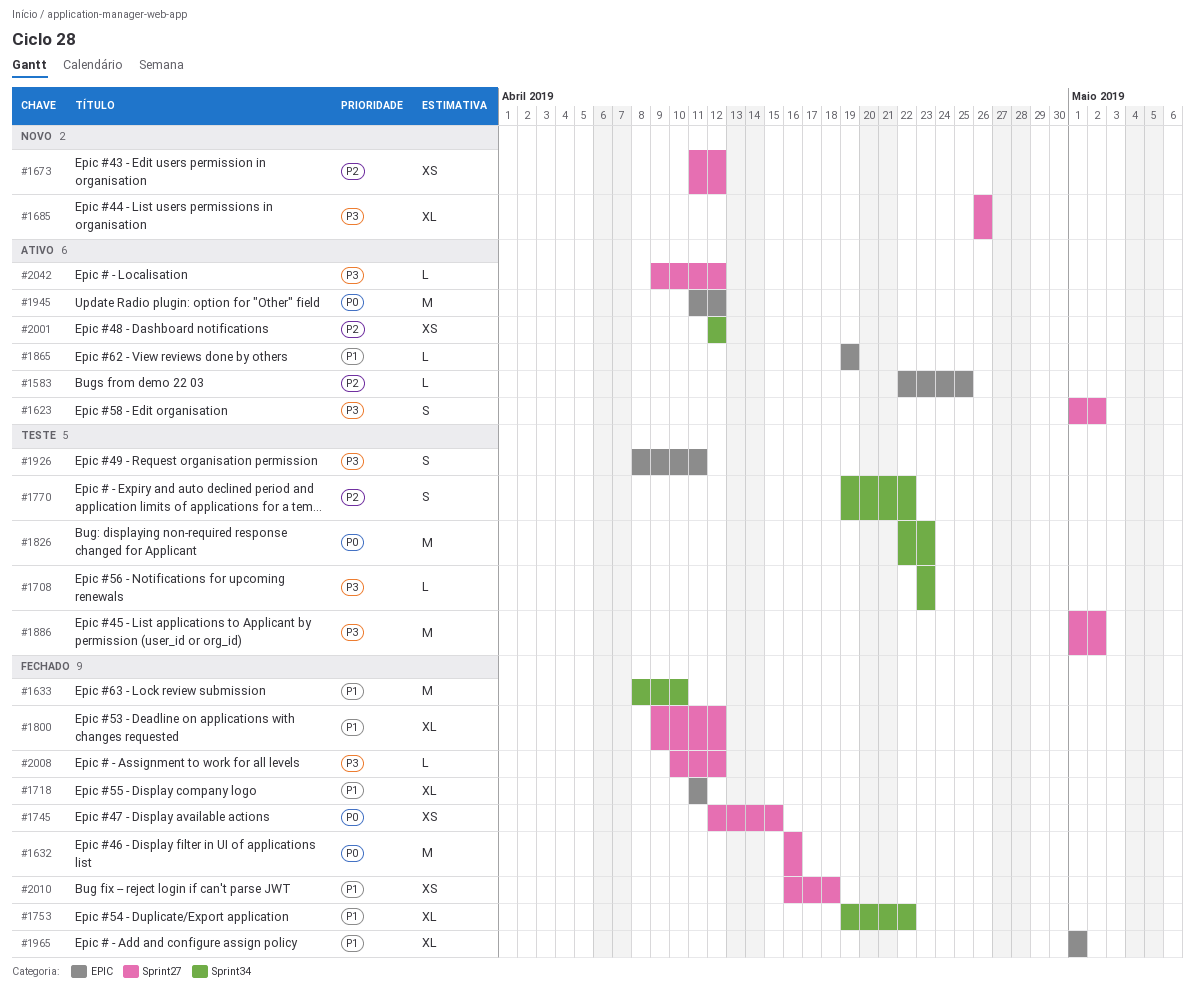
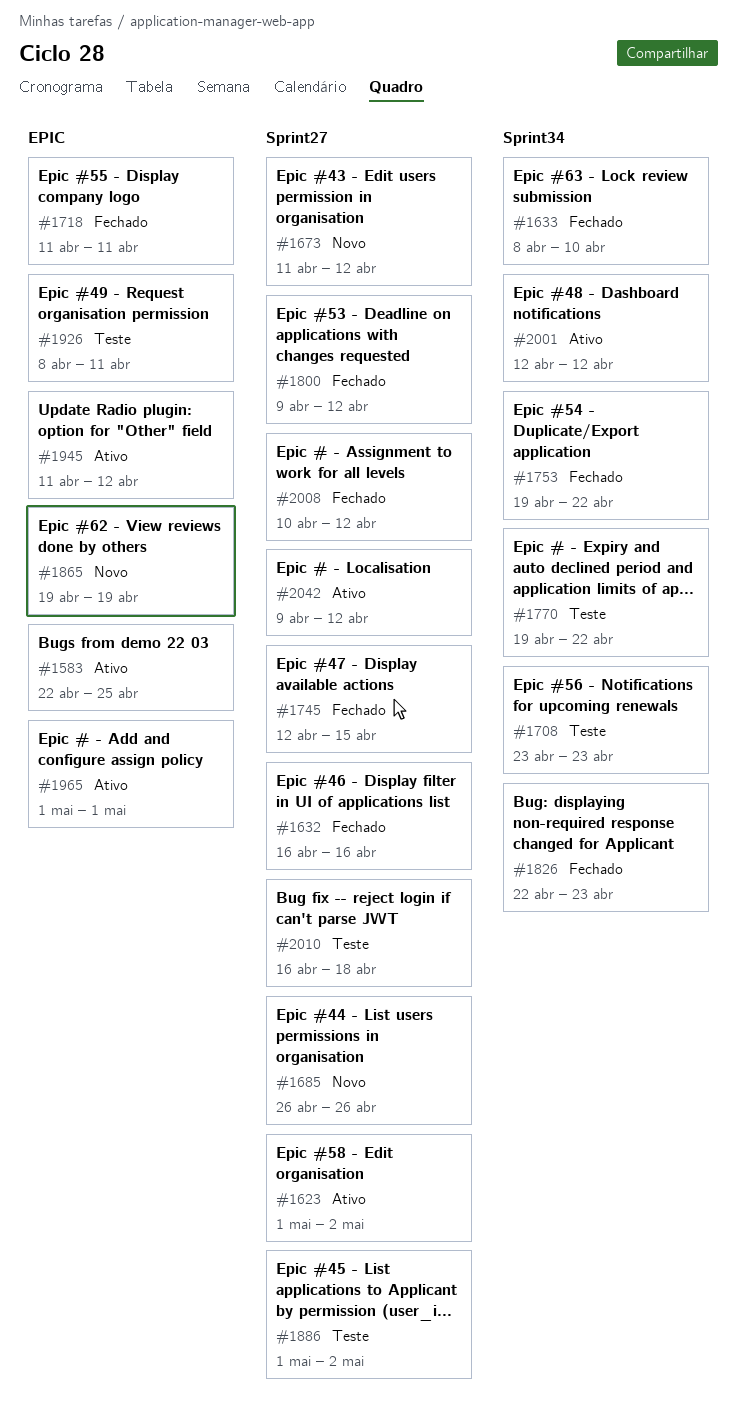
#1826, status: Teste -> Fechado
#1865, status: Ativo -> Novo
#1965, status: Fechado -> Ativo
#2010, status: Fechado -> Teste

